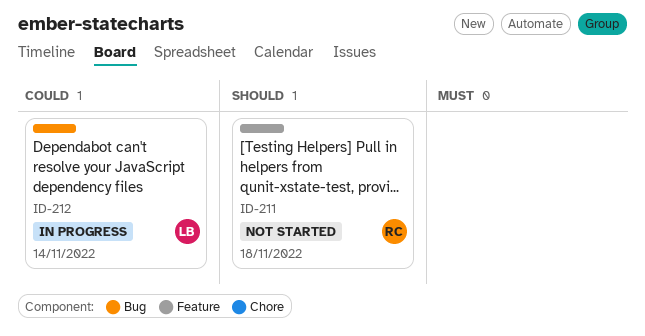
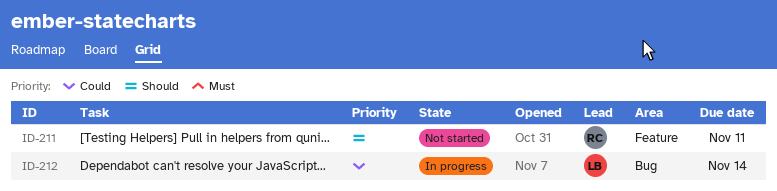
ID-211, due: Nov 18 -> Nov 11

